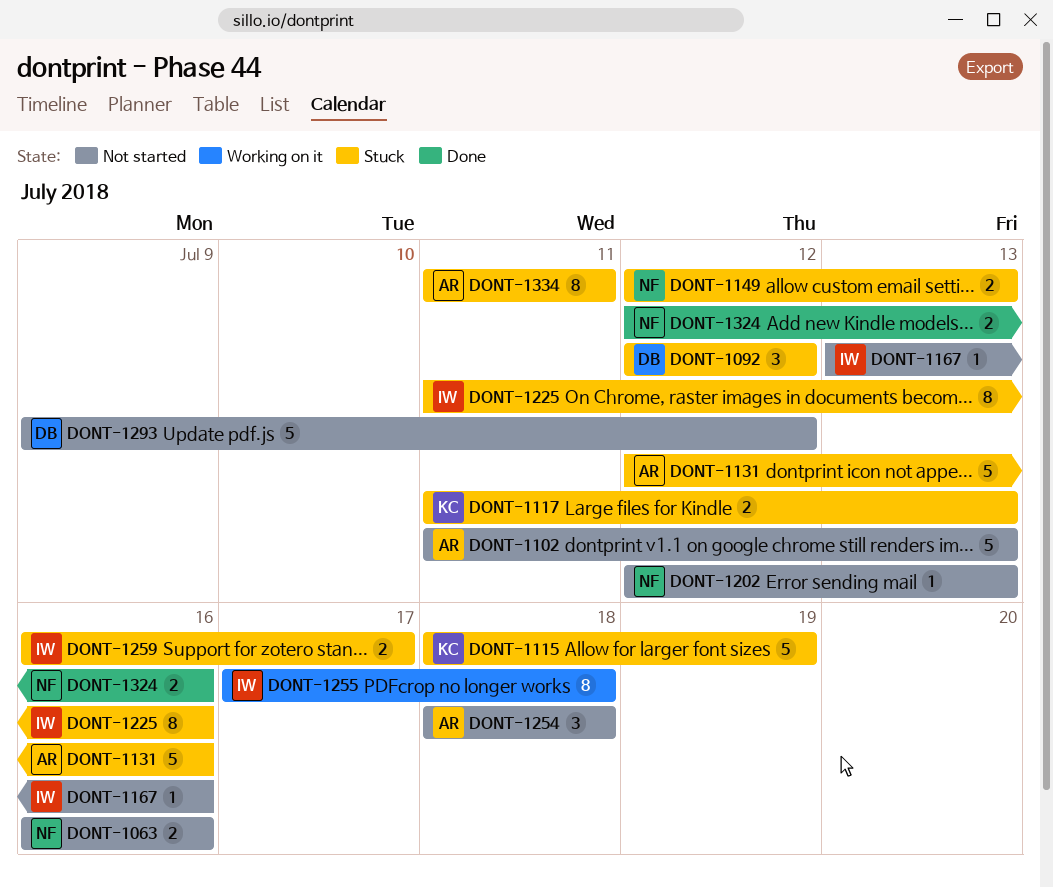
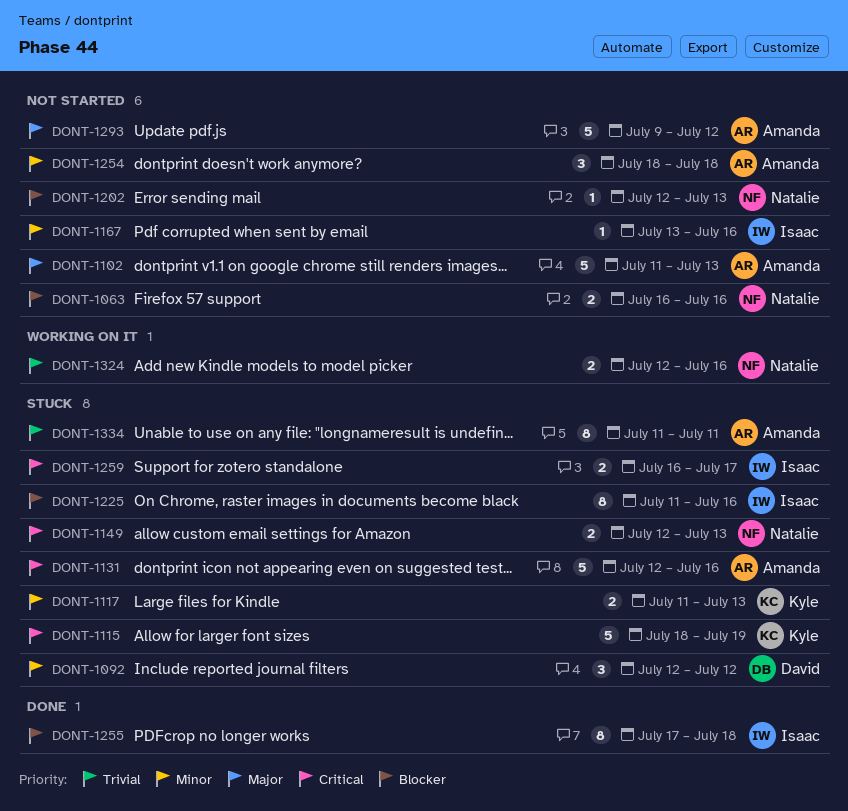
DONT-1255, status: Working on it -> Done
DONT-1293, owner: David -> Amanda
DONT-1324, status: Done -> Working on it

